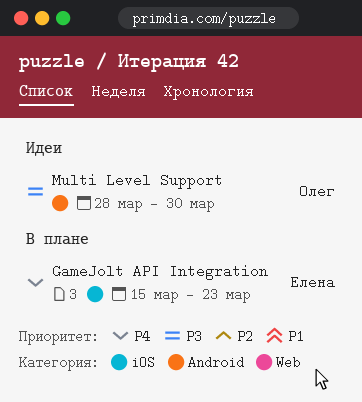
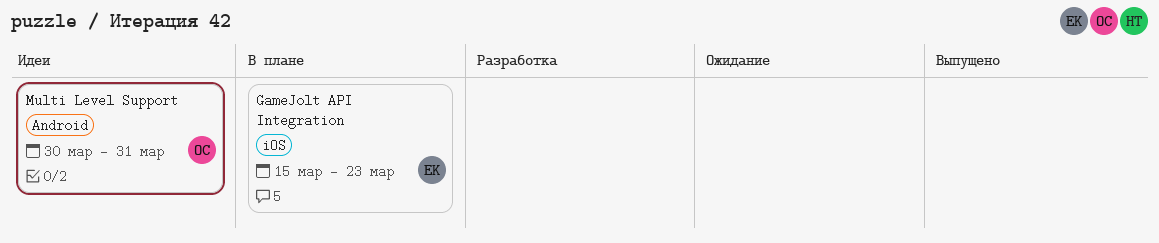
Multi Level Support, start: Mar 28 -> Mar 30
Multi Level Support, due: Mar 30 -> Mar 31

